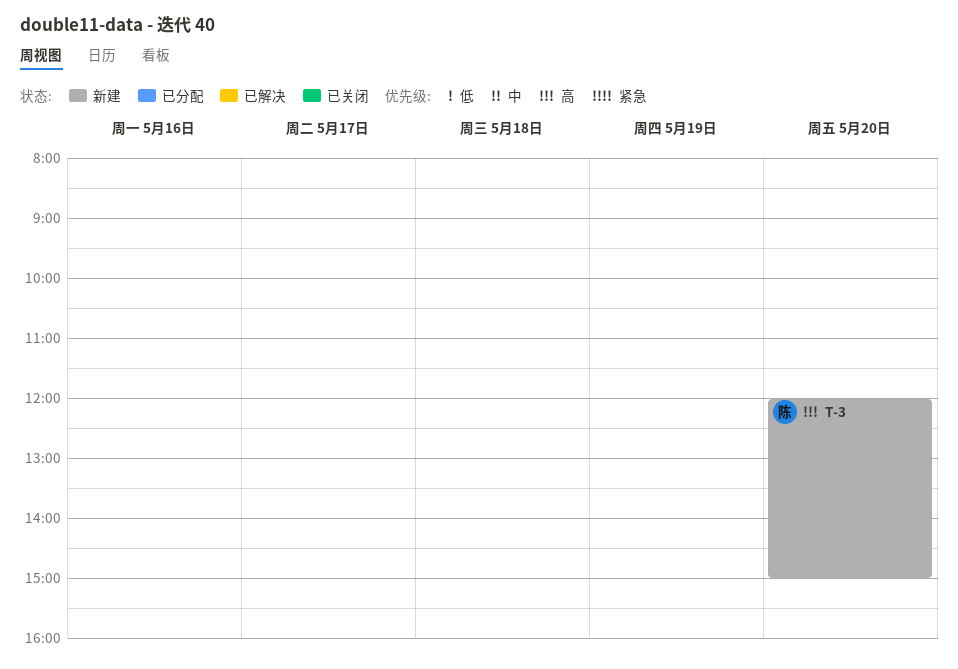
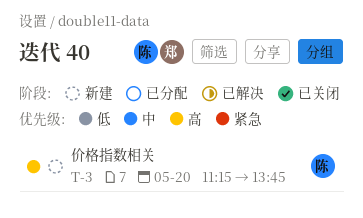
T-3, begins: 12:00 -> 11:15
T-3, ends: 15:00 -> 13:45

